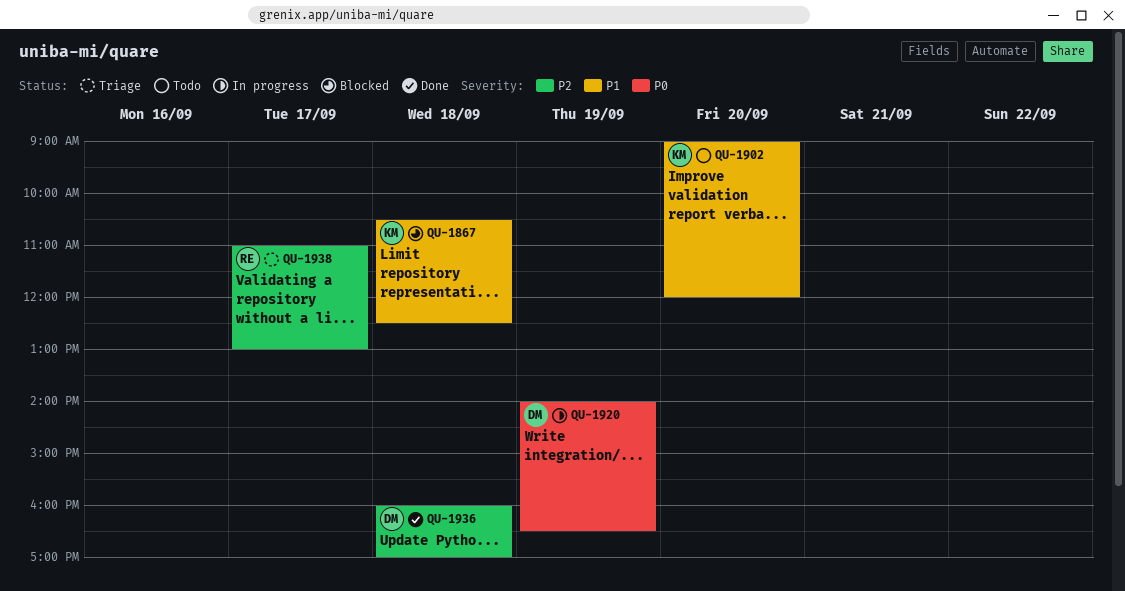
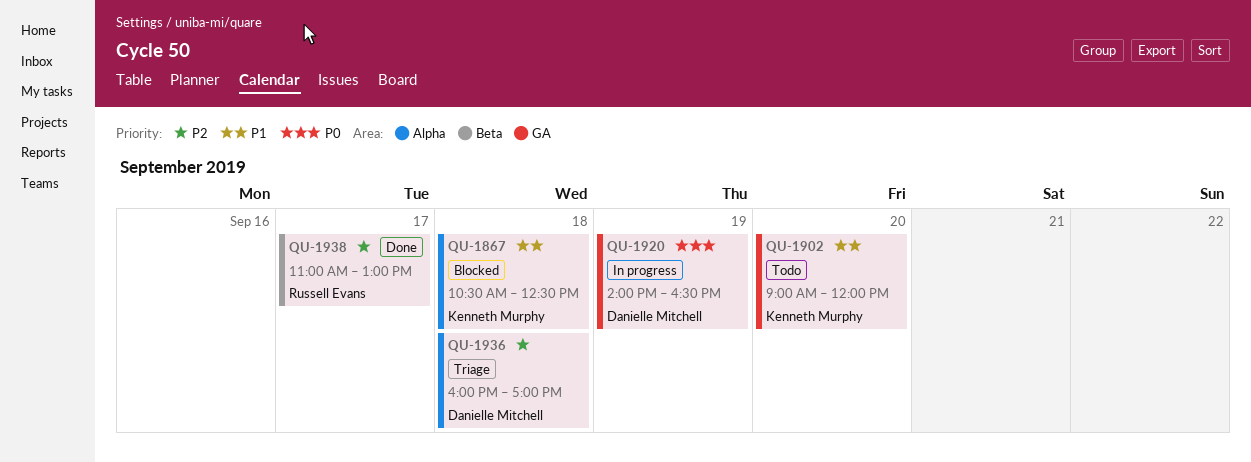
QU-1936, status: Done -> Triage
QU-1938, status: Triage -> Done

